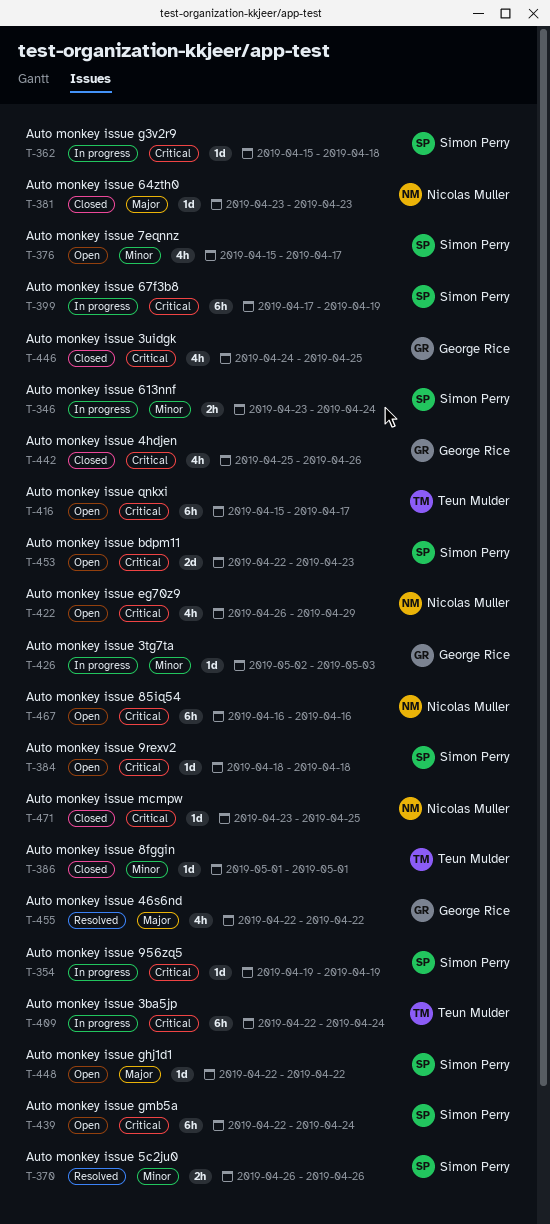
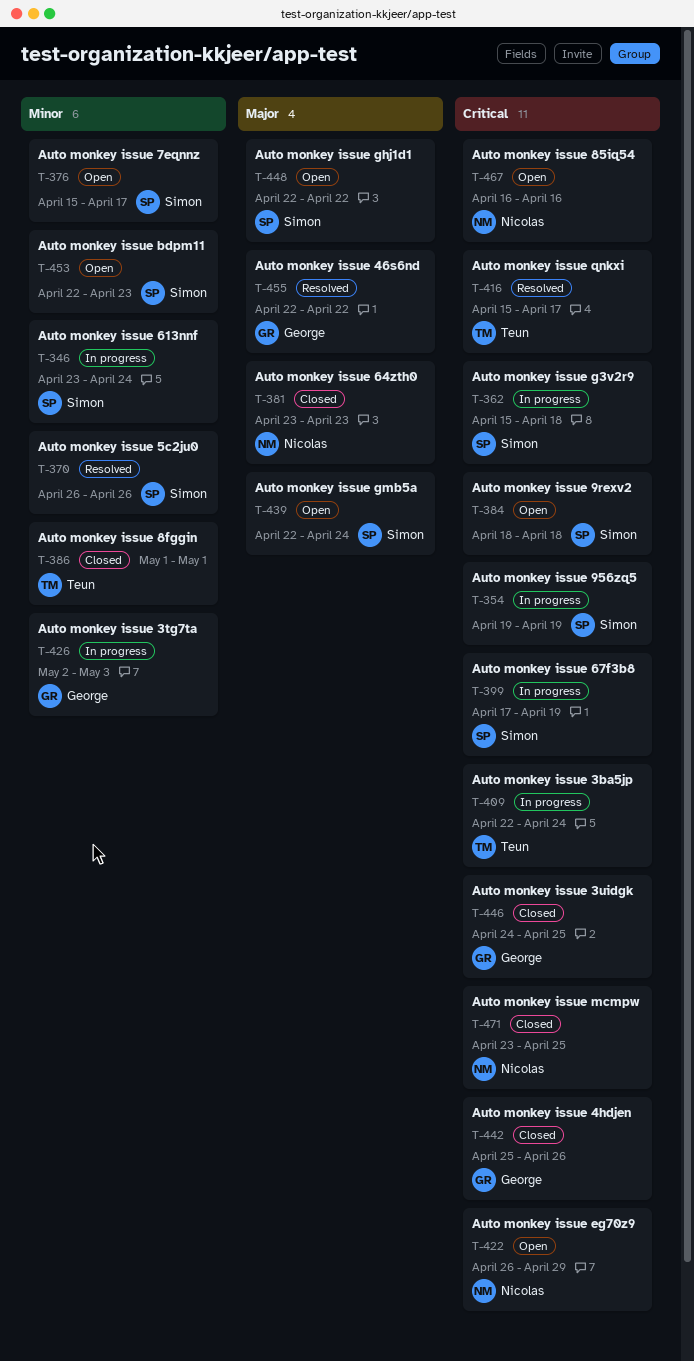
T-416, status: Open -> Resolved
T-439, priority: Critical -> Major
T-453, priority: Critical -> Minor

